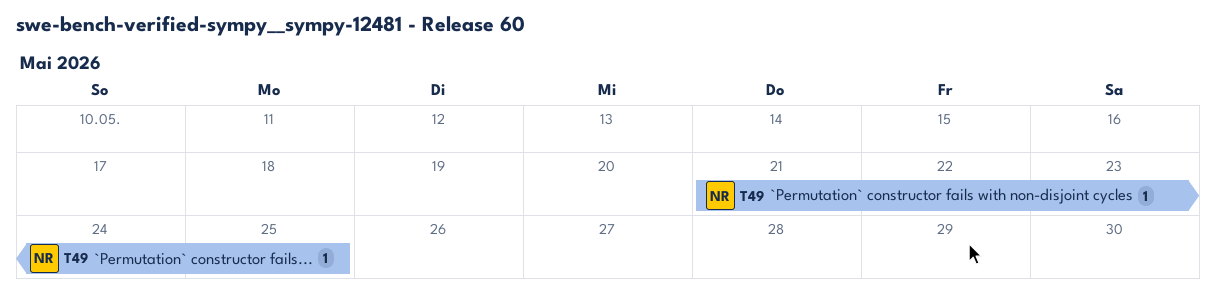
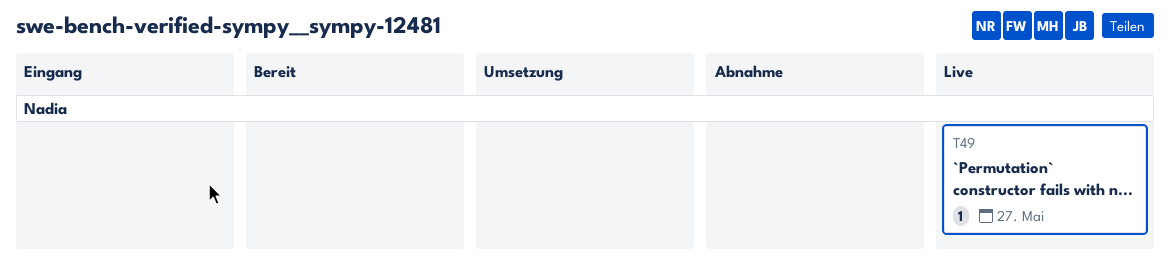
T49, due: May 25 -> May 27

